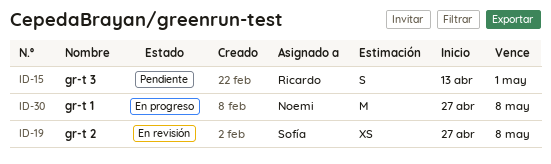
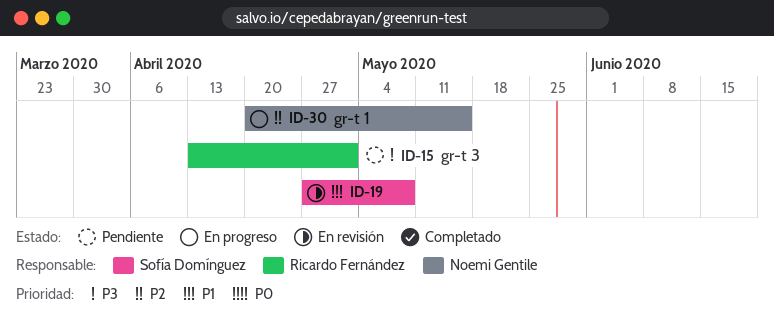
ID-30, start: Apr 27 -> Apr 20
ID-30, due: May 8 -> May 15

